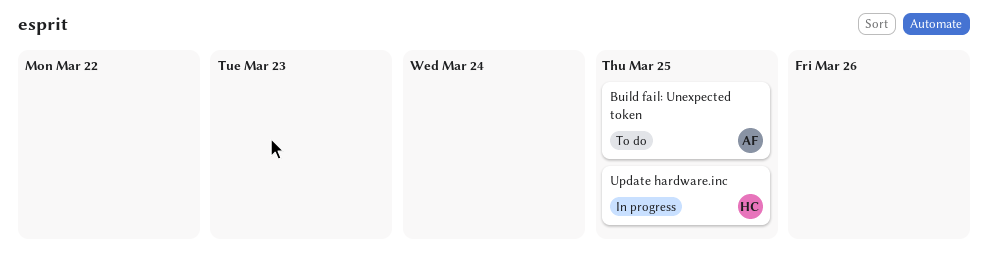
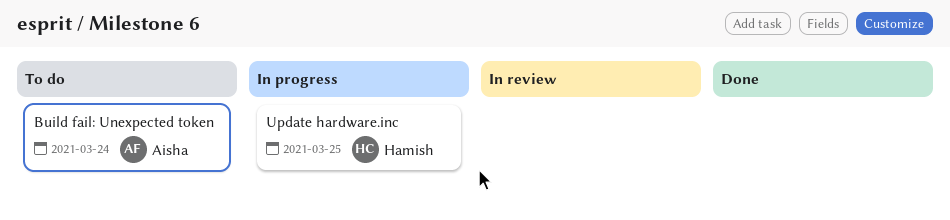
Build fail: Unexpected token, due: Mar 25 -> Mar 24

